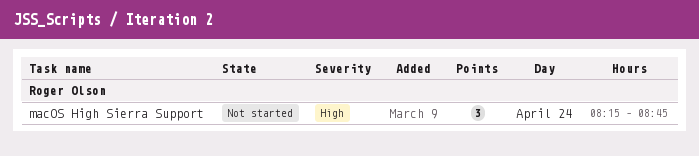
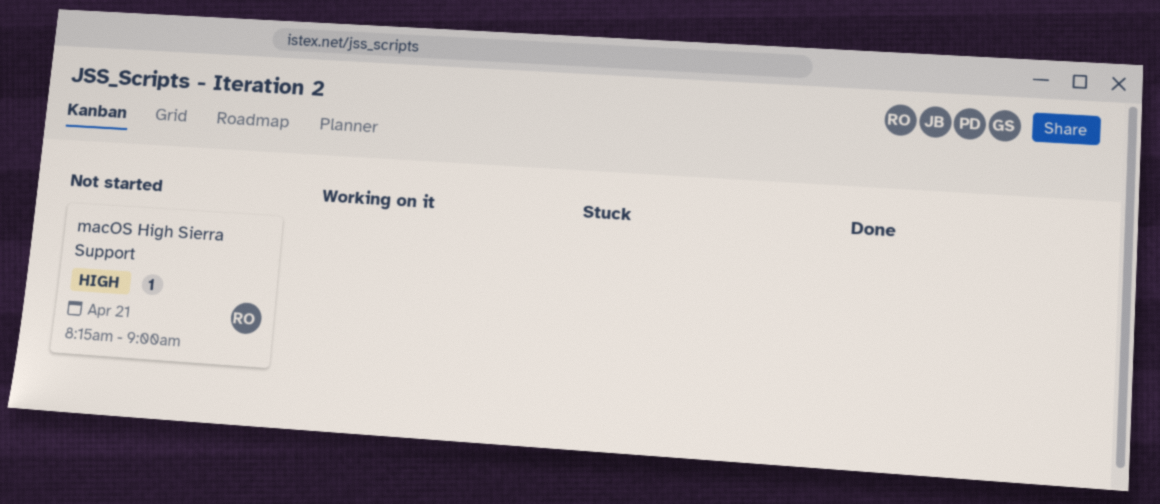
macOS High Sierra Support, estimate: 3 -> 1
macOS High Sierra Support, day: Apr 24 -> Apr 21
macOS High Sierra Support, ends: 08:45 -> 09:00

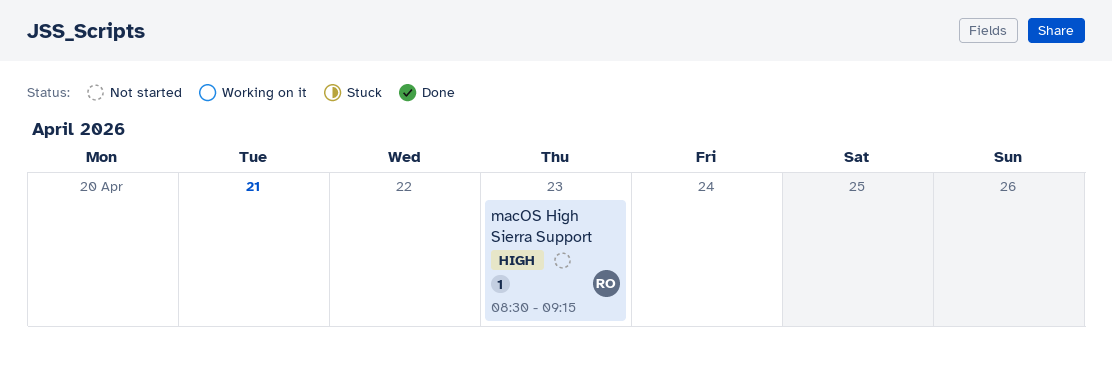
macOS High Sierra Support, day: Apr 21 -> Apr 23
macOS High Sierra Support, begins: 08:15 -> 08:30
macOS High Sierra Support, ends: 09:00 -> 09:15

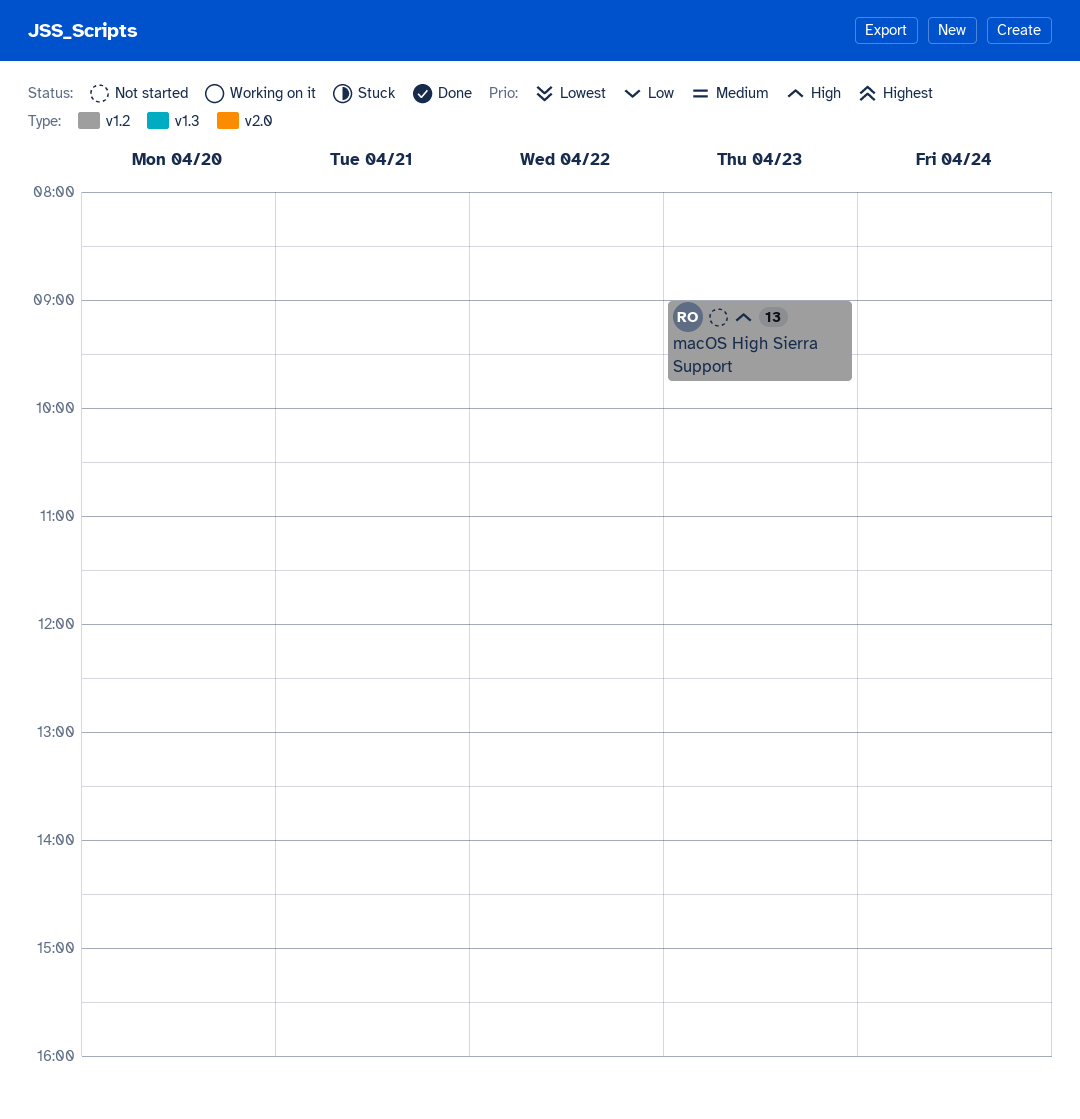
macOS High Sierra Support, estimate: 1 -> 13
macOS High Sierra Support, begins: 08:30 -> 09:00
macOS High Sierra Support, ends: 09:15 -> 09:45

